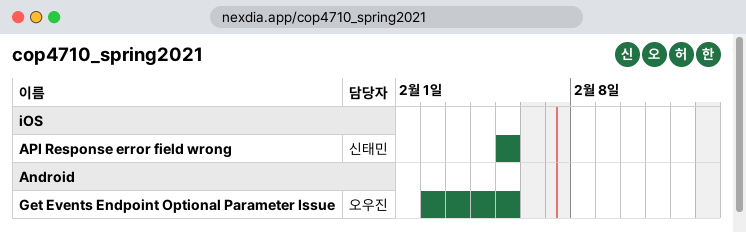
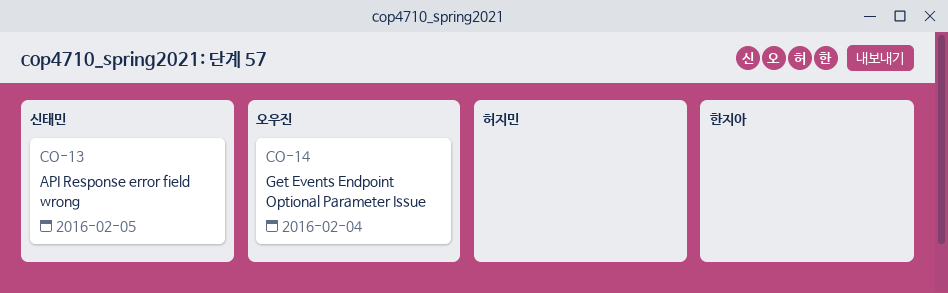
Get Events Endpoint Optional Parameter Issue, due: Feb 5 -> Feb 4

